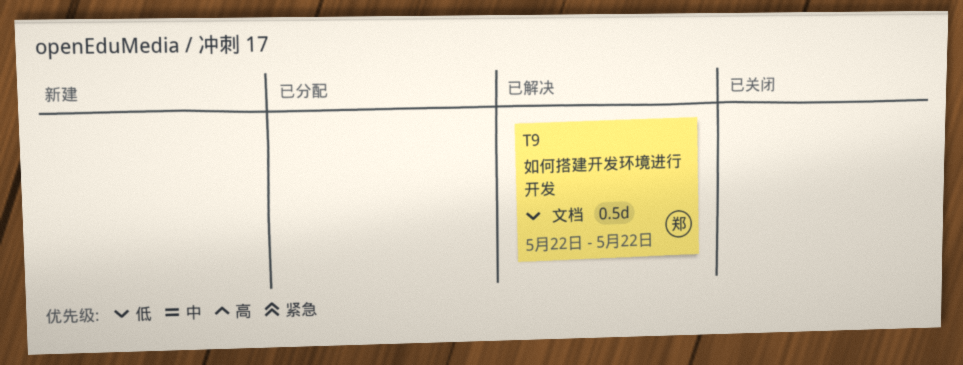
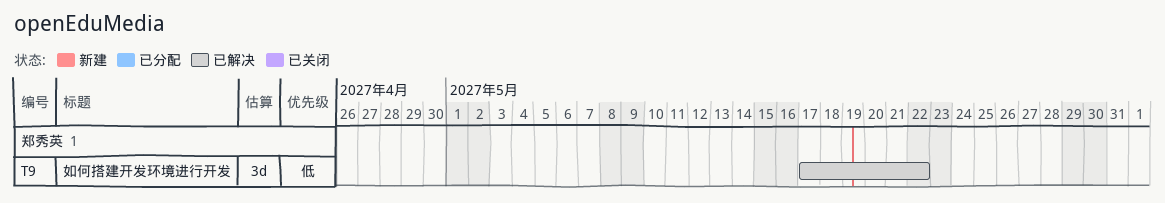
T9, estimate: 0.5d -> 3d
T9, start: May 22 -> May 17

